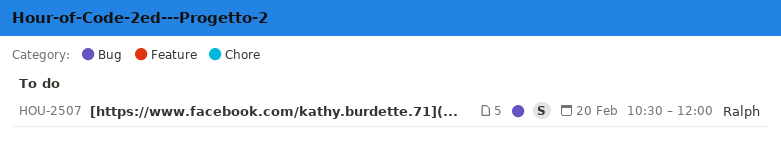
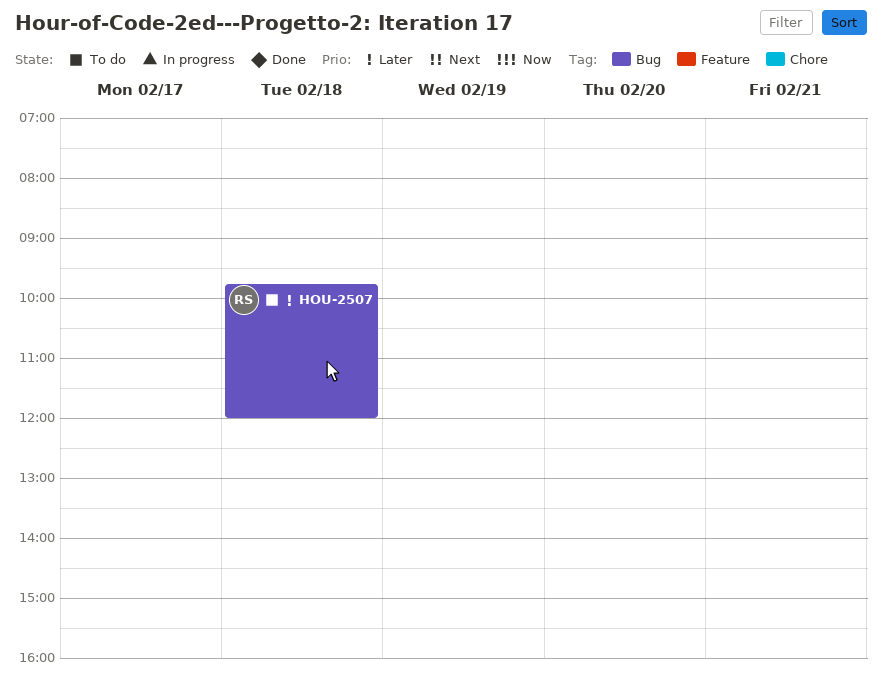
HOU-2507, day: Feb 20 -> Feb 18
HOU-2507, begins: 10:30 -> 09:45

